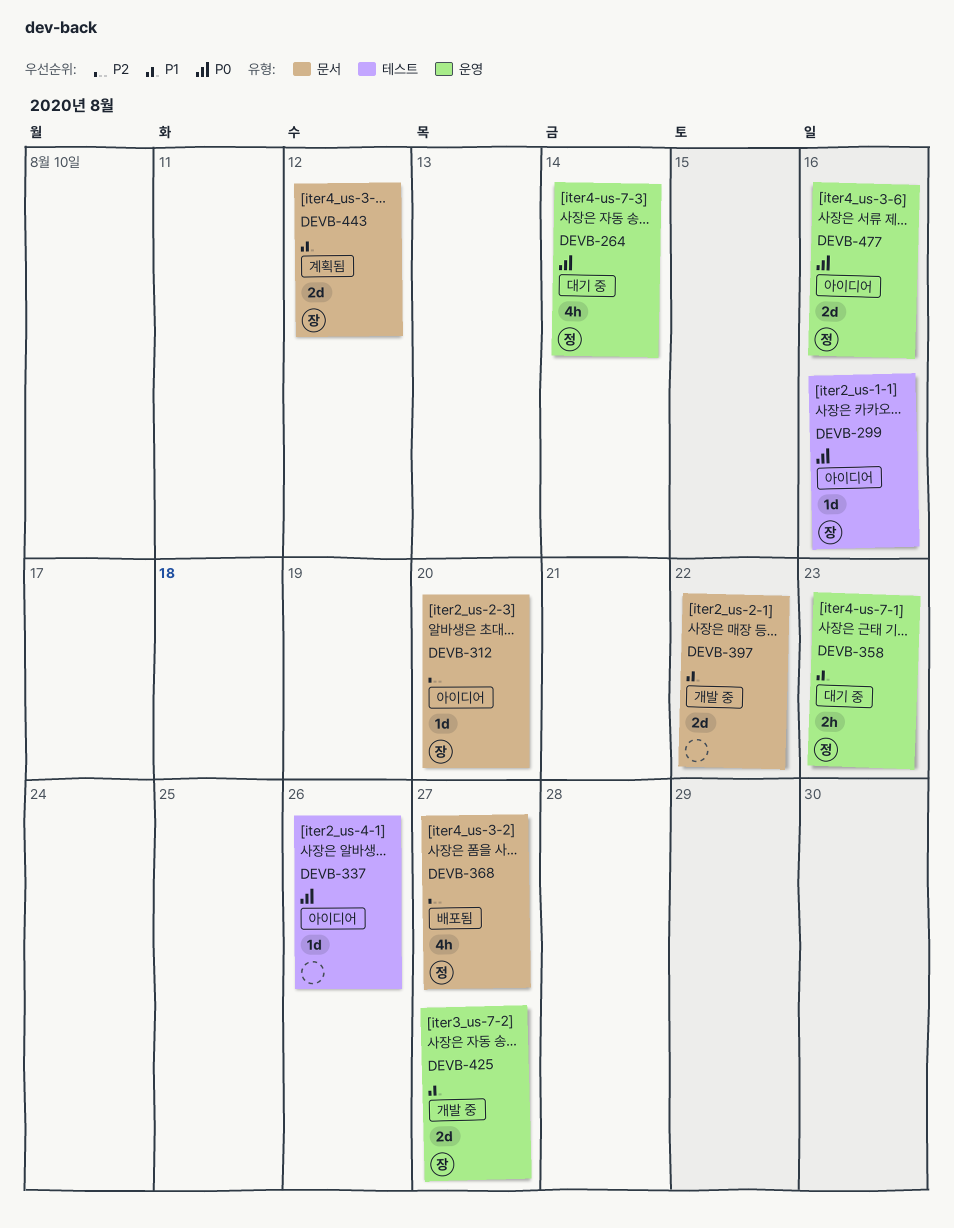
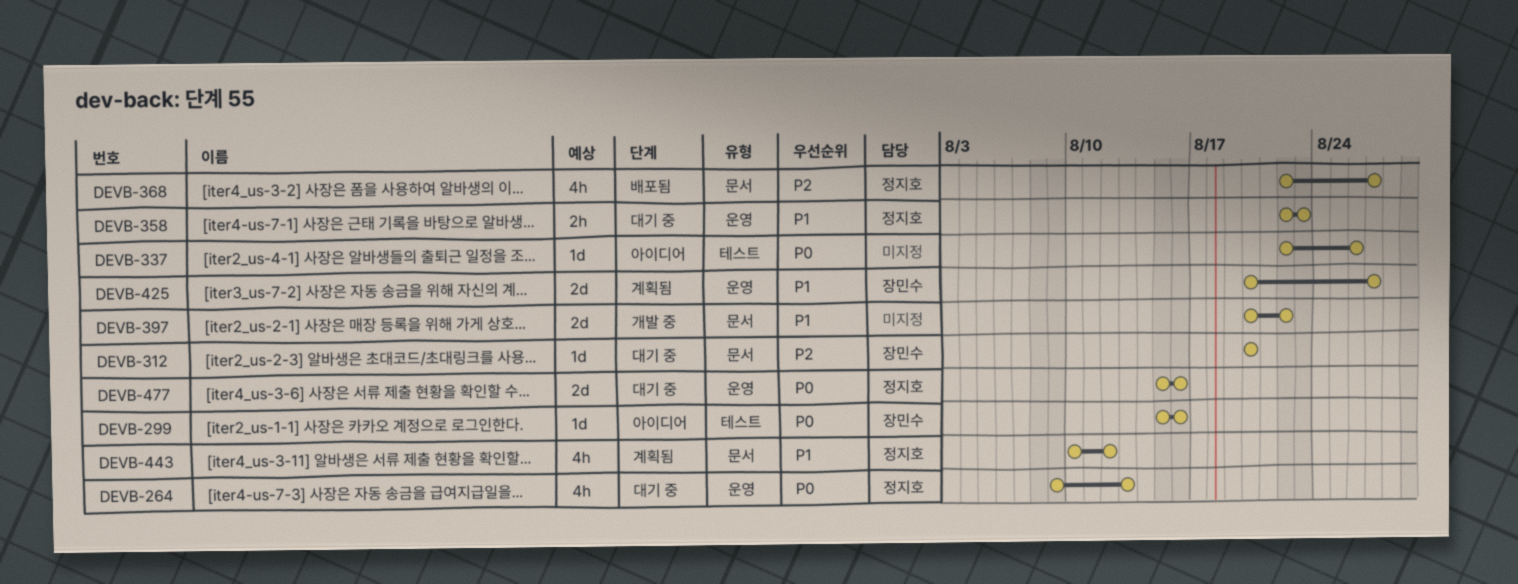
DEVB-264, due: Aug 14 -> Aug 13
DEVB-312, status: 아이디어 -> 대기 중
DEVB-425, status: 개발 중 -> 계획됨
DEVB-443, owner: 장민수 -> 정지호
DEVB-443, estimate: 2d -> 4h
DEVB-477, status: 아이디어 -> 대기 중

